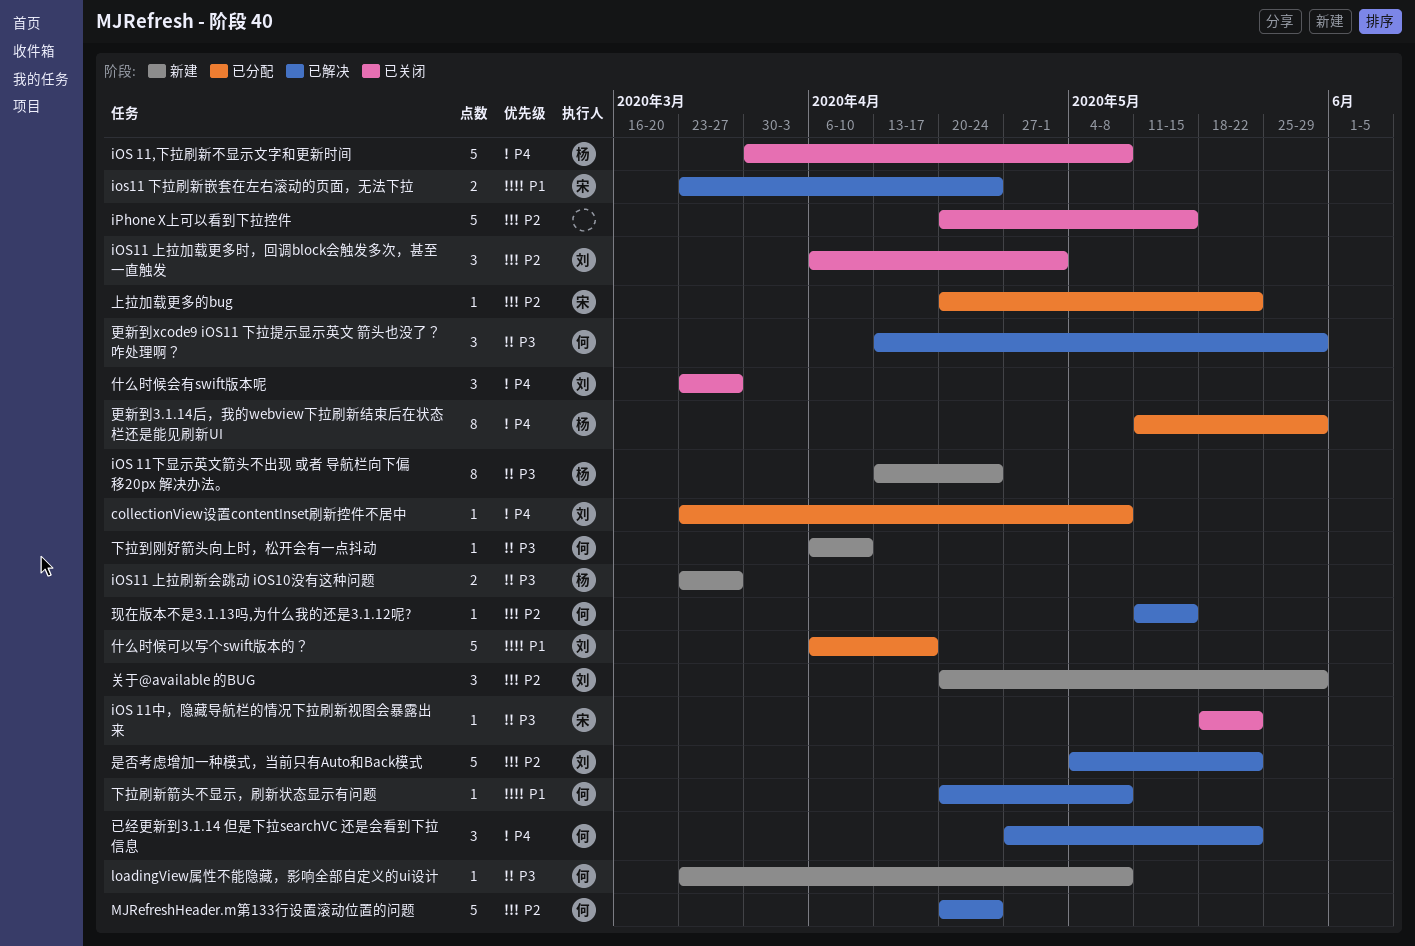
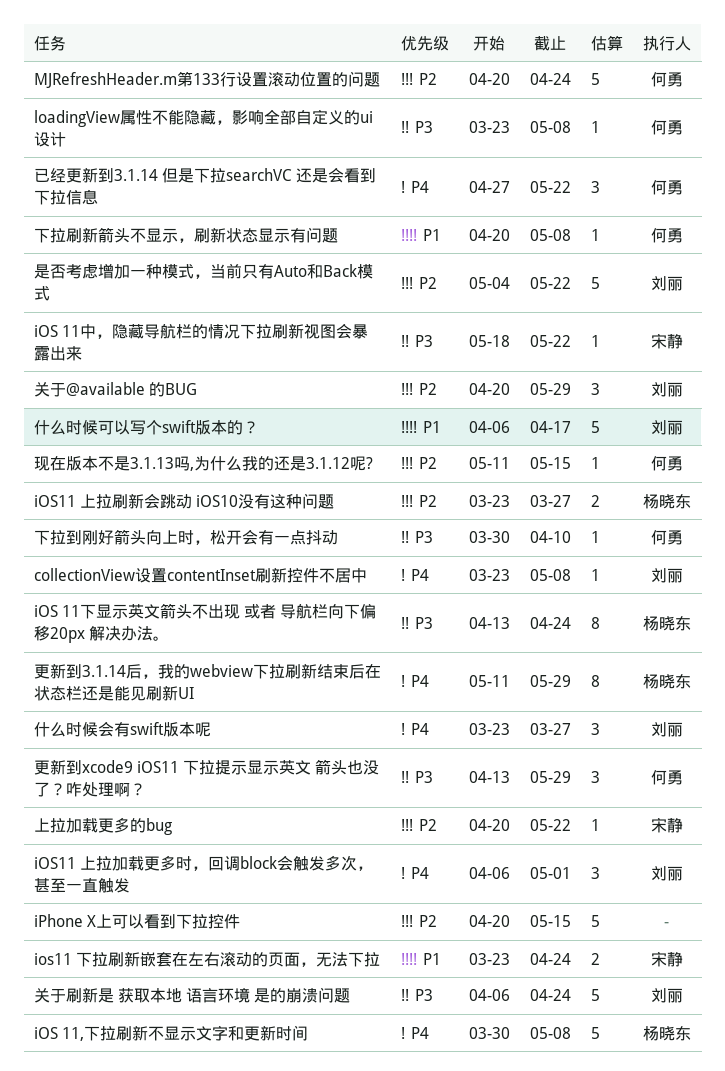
iOS11 上拉刷新会跳动 iOS10没有这种问题, priority: P3 -> P2
iOS11 上拉加载更多时，回调block会触发多次，甚至一直触发, priority: P2 -> P4
下拉到刚好箭头向上时，松开会有一点抖动, start: Apr 6 -> Mar 30
关于刷新是 获取本地 语言环境 是的崩溃问题: none -> present

